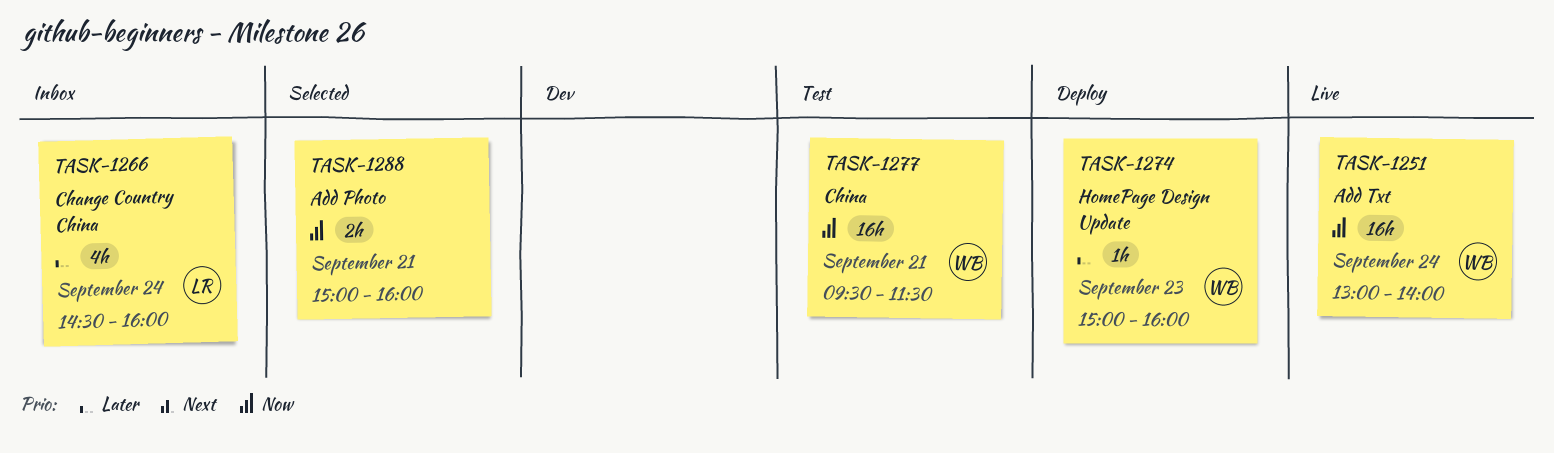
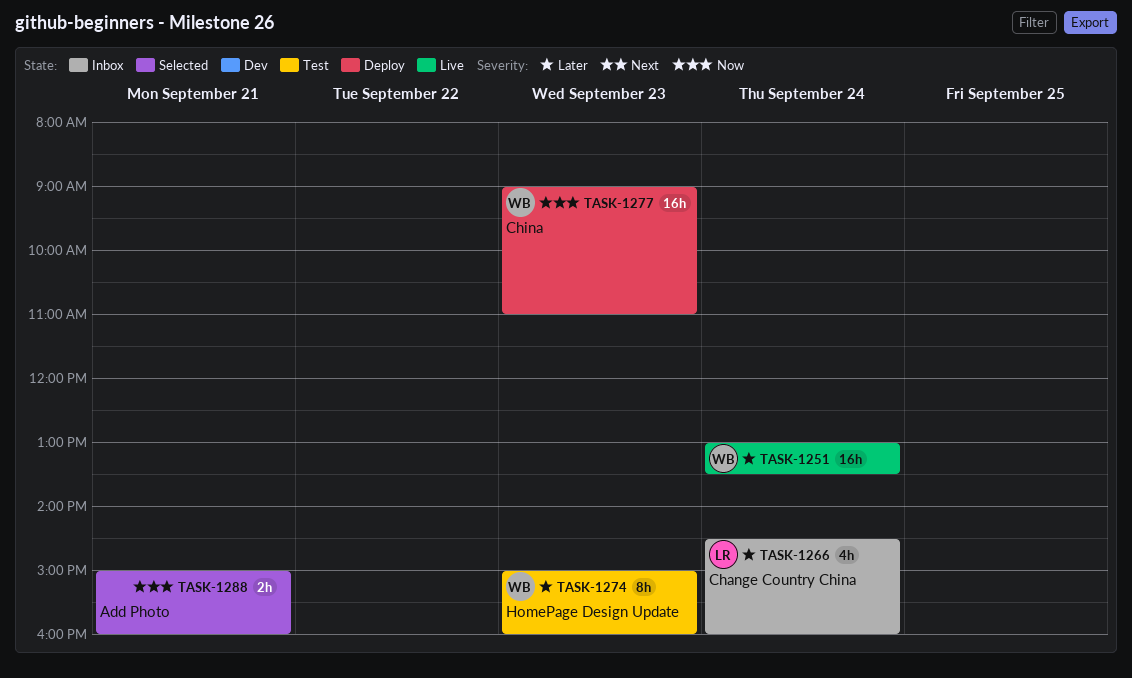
TASK-1251, priority: Now -> Later
TASK-1251, ends: 14:00 -> 13:30
TASK-1274, status: Deploy -> Test
TASK-1274, estimate: 1h -> 8h
TASK-1277, status: Test -> Deploy
TASK-1277, day: Sep 21 -> Sep 23
TASK-1277, begins: 09:30 -> 09:00
TASK-1277, ends: 11:30 -> 11:00

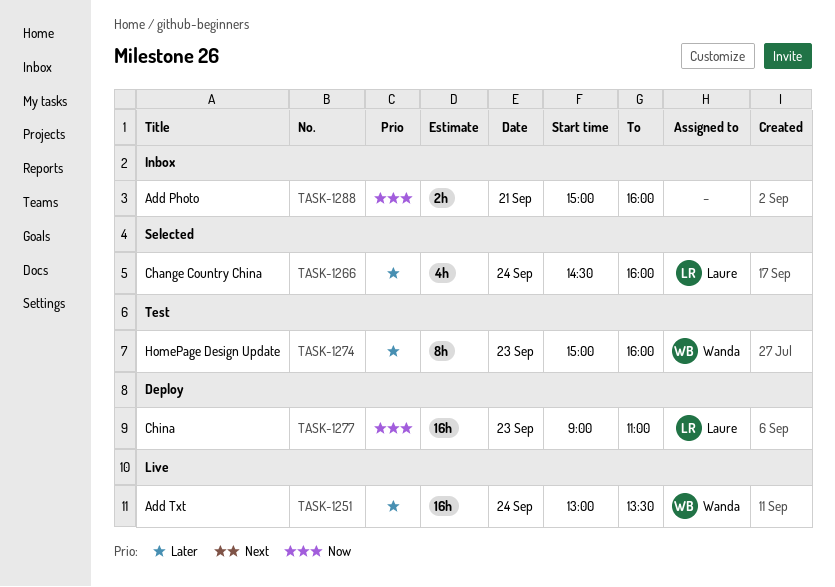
TASK-1266, status: Inbox -> Selected
TASK-1277, owner: Wanda -> Laure
TASK-1288, status: Selected -> Inbox

